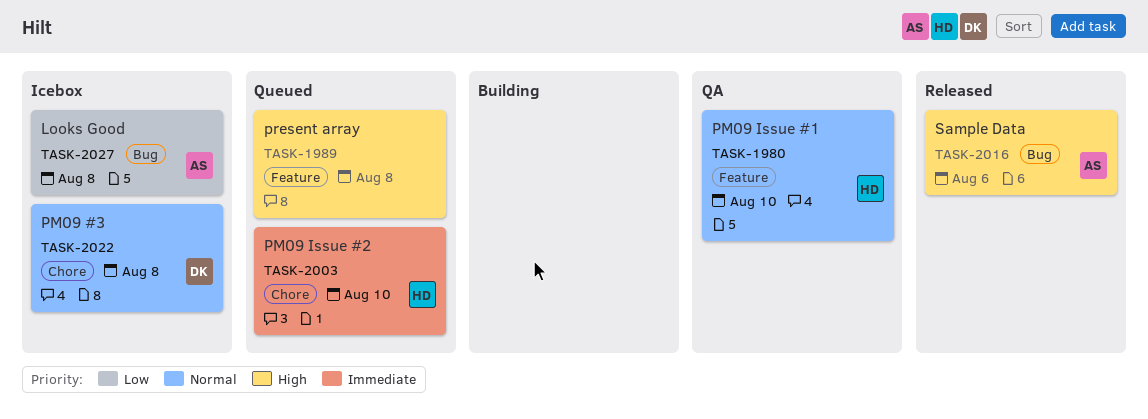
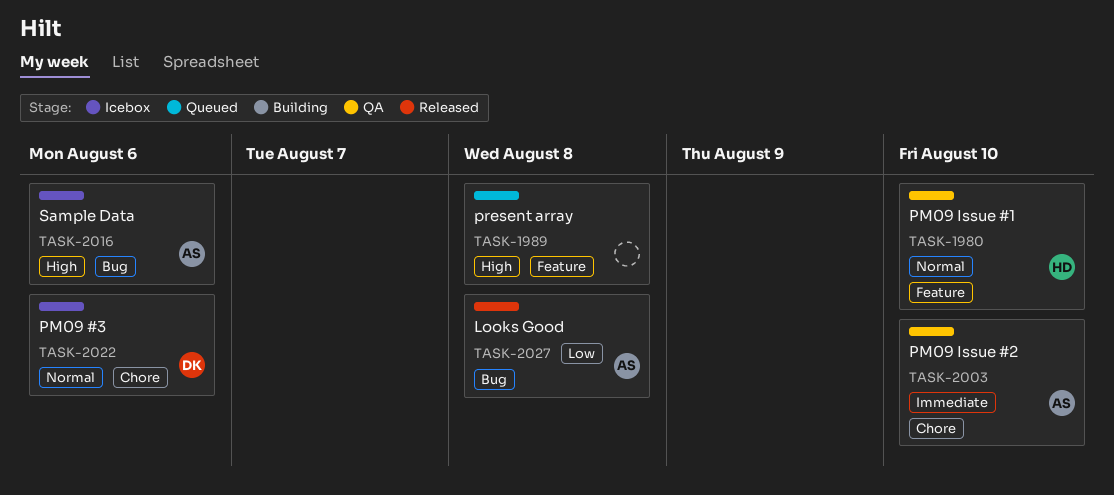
TASK-2003, status: Queued -> QA
TASK-2003, owner: HD -> AS
TASK-2016, status: Released -> Icebox
TASK-2022, due: Aug 8 -> Aug 6
TASK-2027, status: Icebox -> Released

